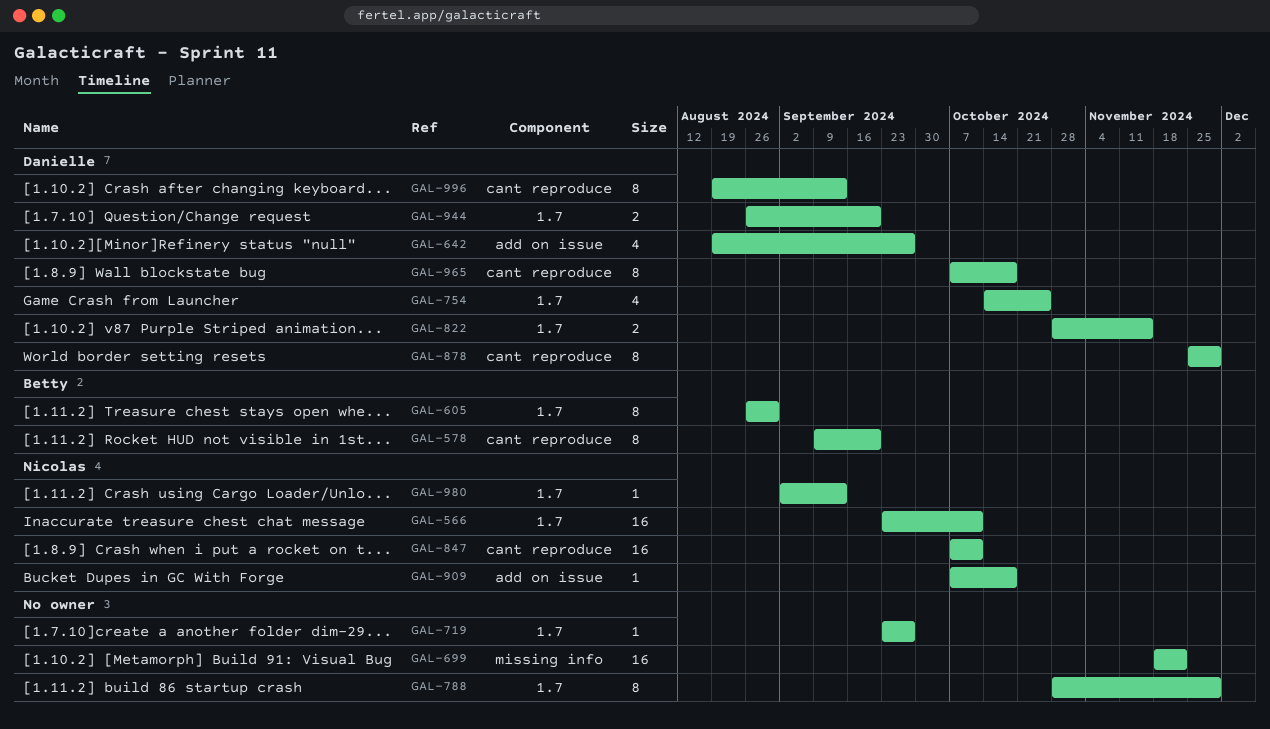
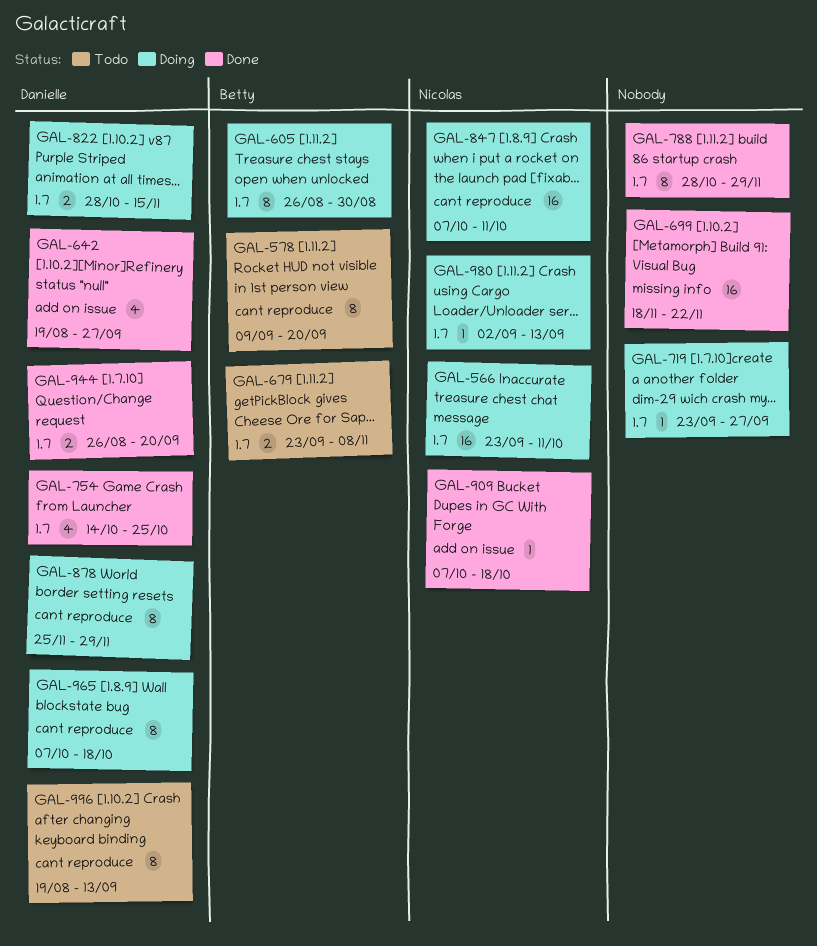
GAL-679: none -> present

